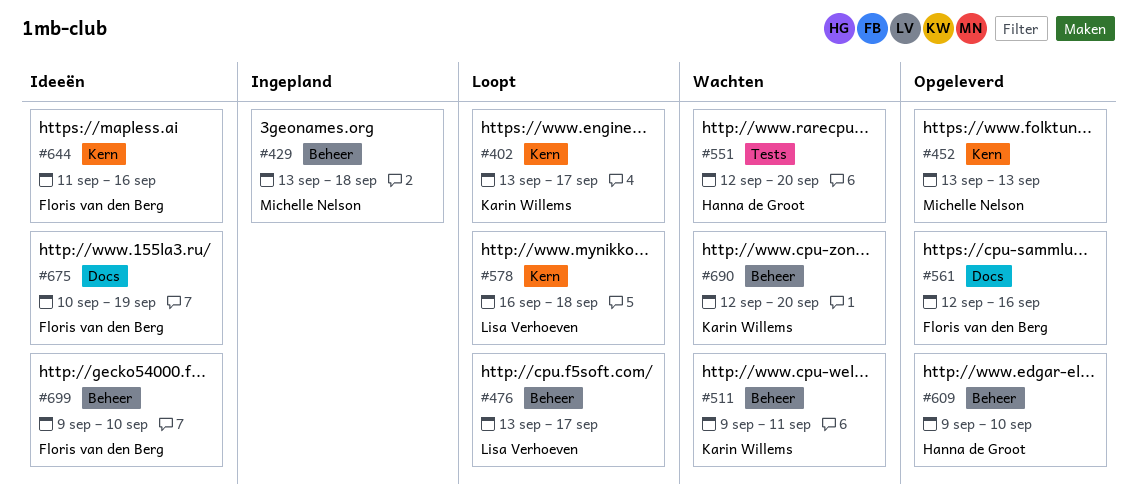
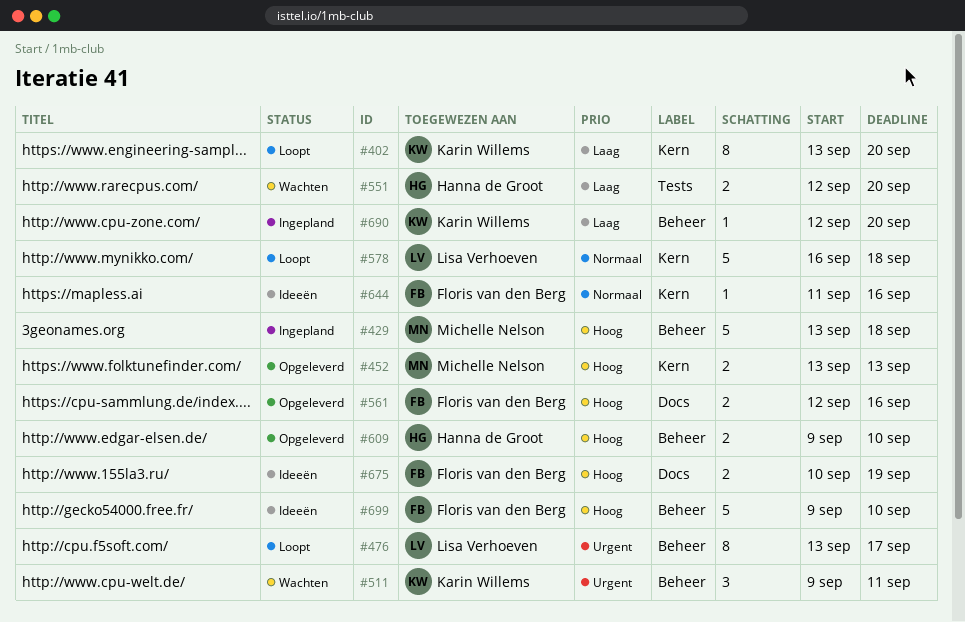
#402, due: Sep 17 -> Sep 20
#690, status: Wachten -> Ingepland

